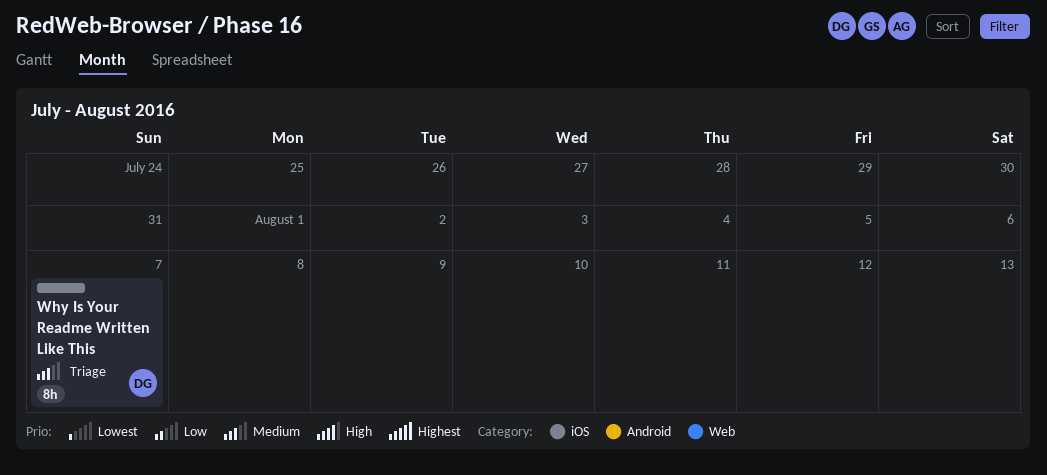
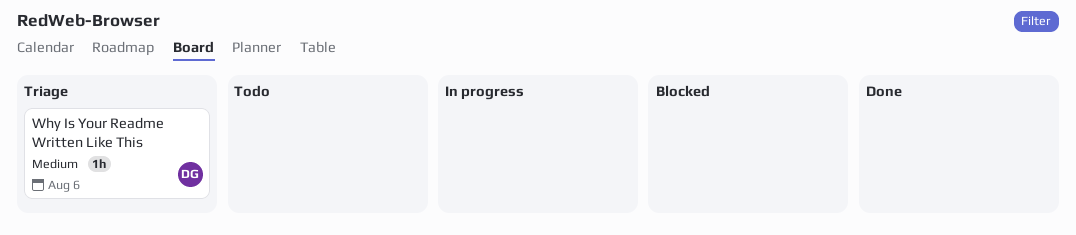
Why Is Your Readme Written Like This, estimate: 8h -> 1h
Why Is Your Readme Written Like This, due: Aug 7 -> Aug 6

